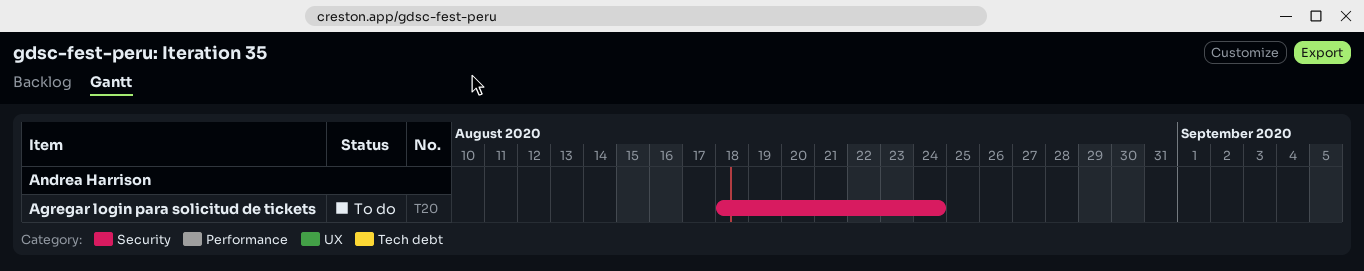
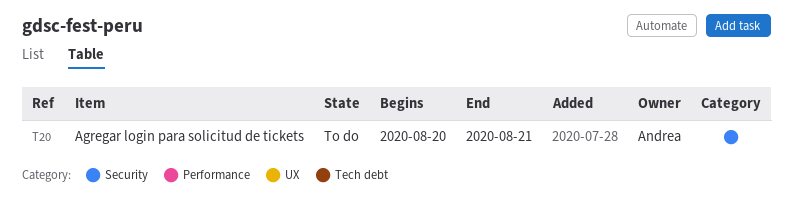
T20, start: Aug 18 -> Aug 20
T20, due: Aug 24 -> Aug 21

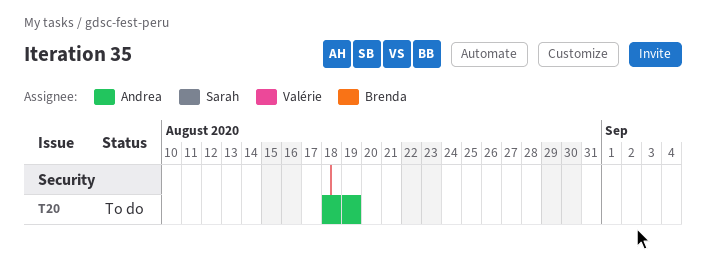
T20, start: Aug 20 -> Aug 18
T20, due: Aug 21 -> Aug 19

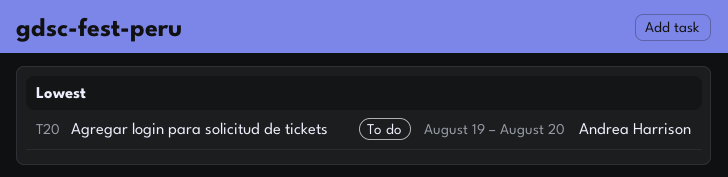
T20, start: Aug 18 -> Aug 19
T20, due: Aug 19 -> Aug 20

